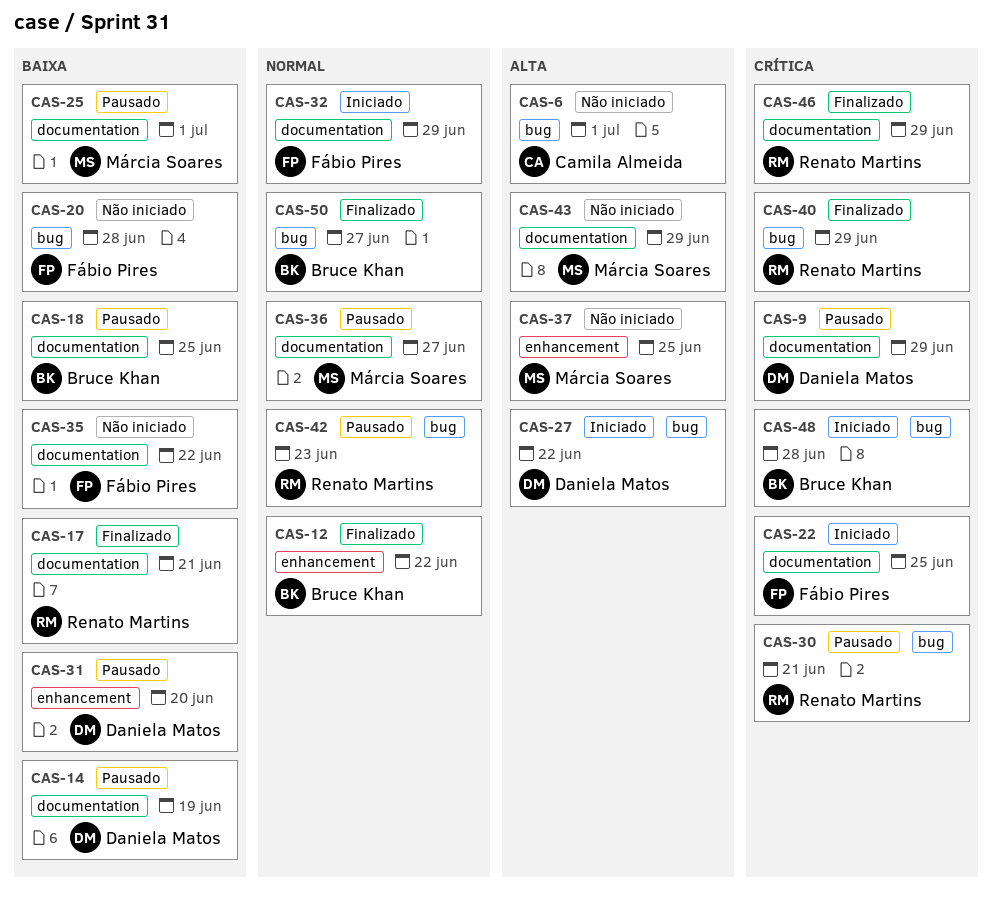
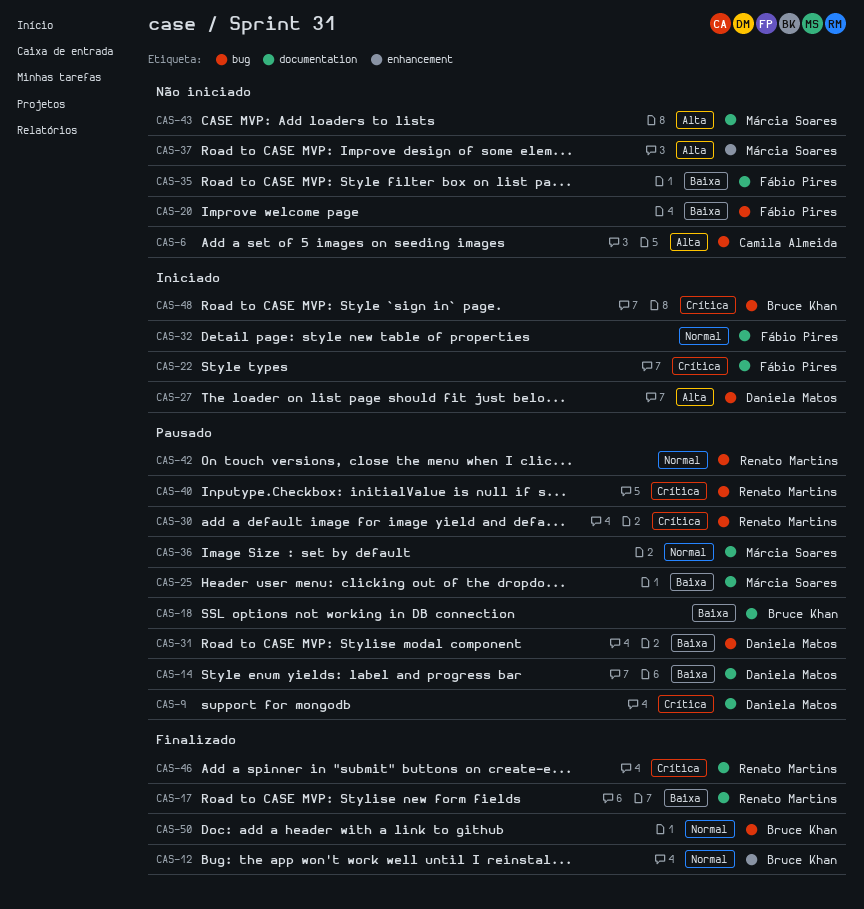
CAS-31, label: enhancement -> bug
CAS-40, status: Finalizado -> Pausado

